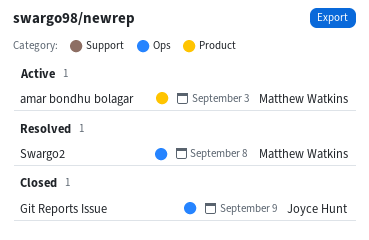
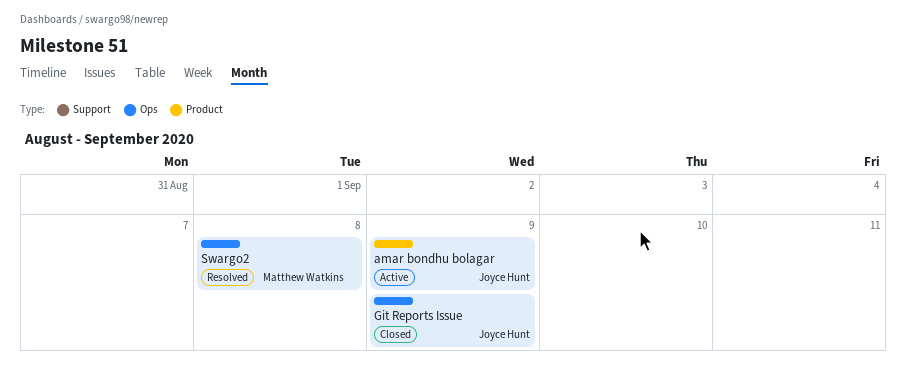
amar bondhu bolagar, owner: Matthew Watkins -> Joyce Hunt
amar bondhu bolagar, due: Sep 3 -> Sep 9

